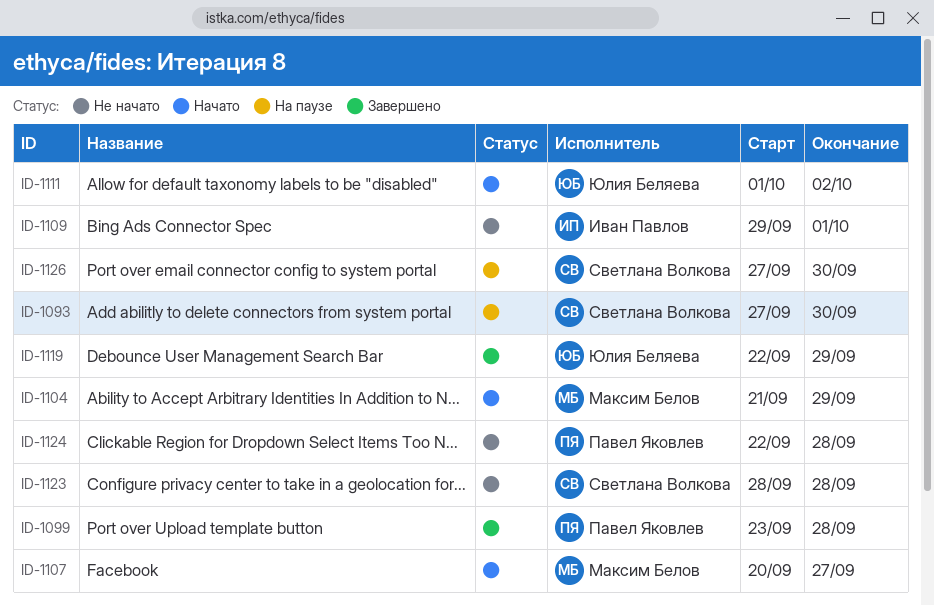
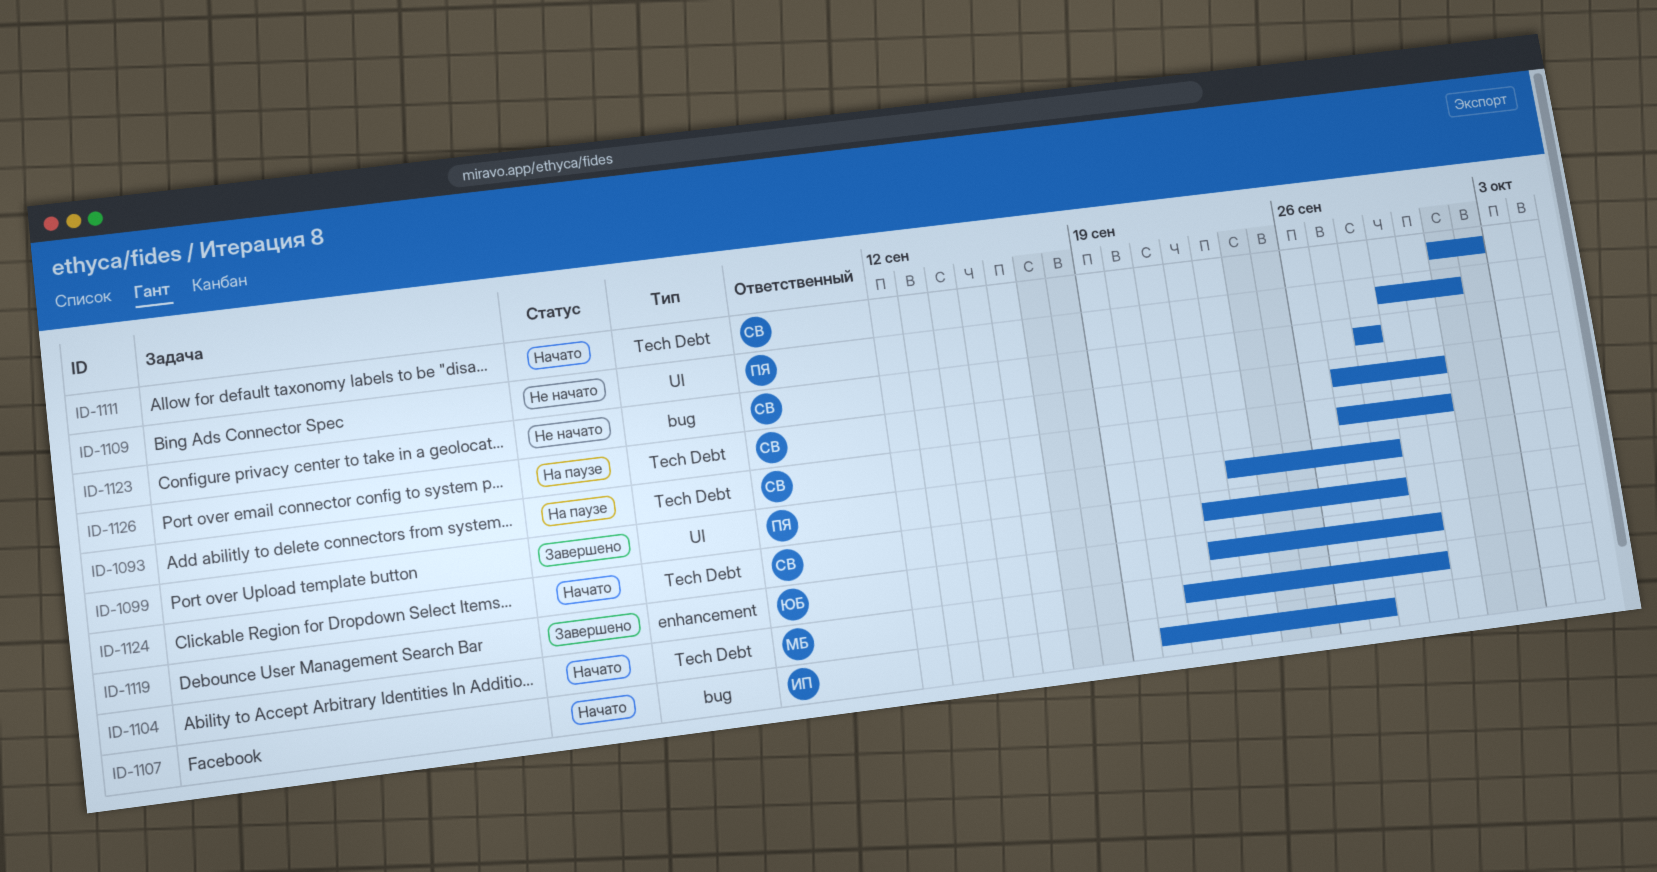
ID-1107, owner: Максим Белов -> Иван Павлов
ID-1109, owner: Иван Павлов -> Павел Яковлев
ID-1111, owner: Юлия Беляева -> Светлана Волкова
ID-1124, status: Не начато -> Начато
ID-1124, owner: Павел Яковлев -> Светлана Волкова

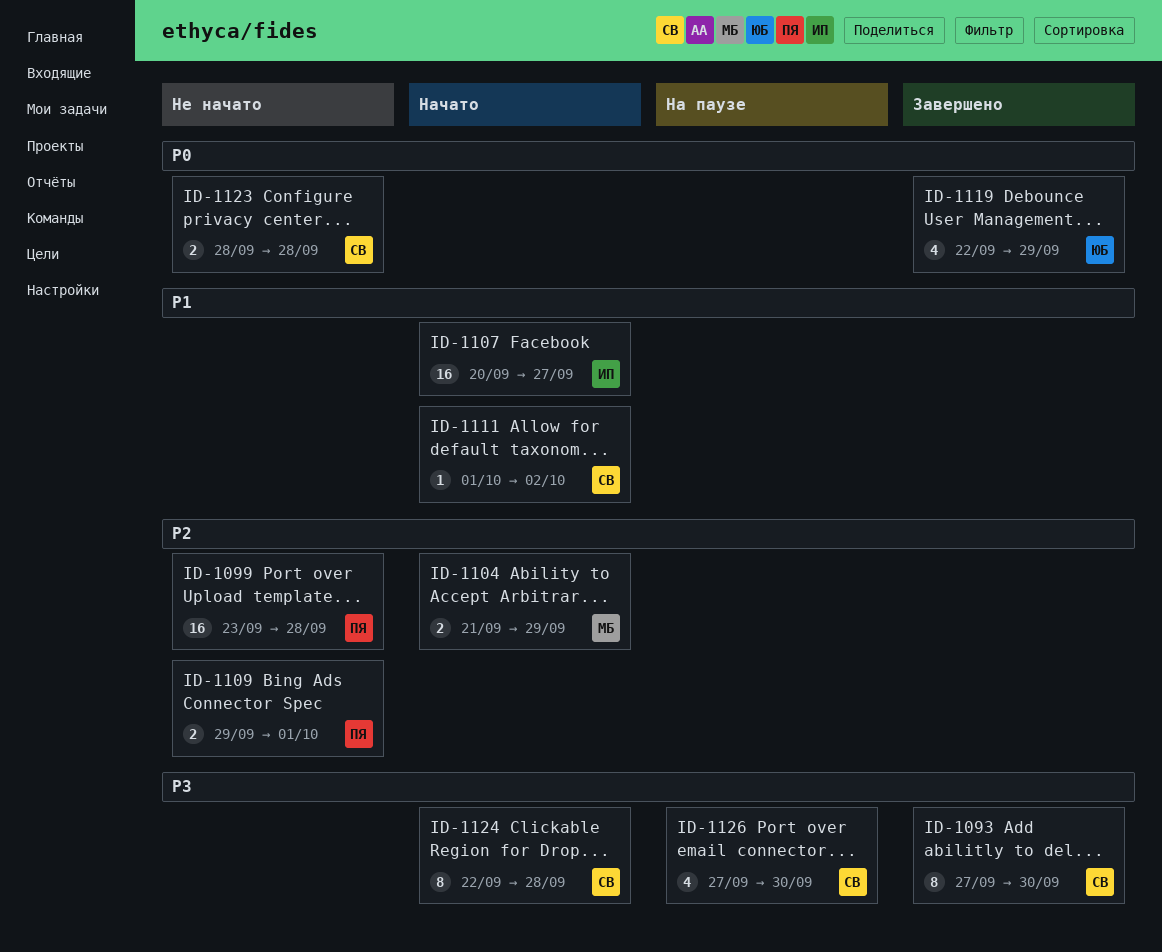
ID-1093, status: На паузе -> Завершено
ID-1099, status: Завершено -> Не начато

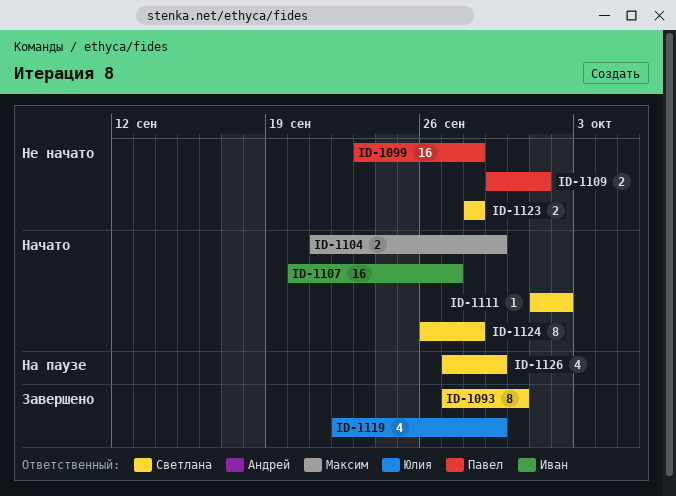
ID-1124, start: Sep 22 -> Sep 26
ID-1126, due: Sep 30 -> Sep 29

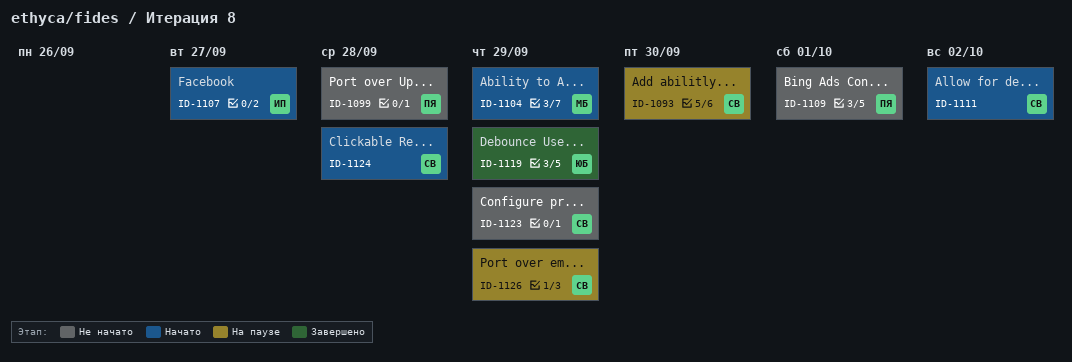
ID-1093, status: Завершено -> На паузе
ID-1123, due: Sep 28 -> Sep 29

